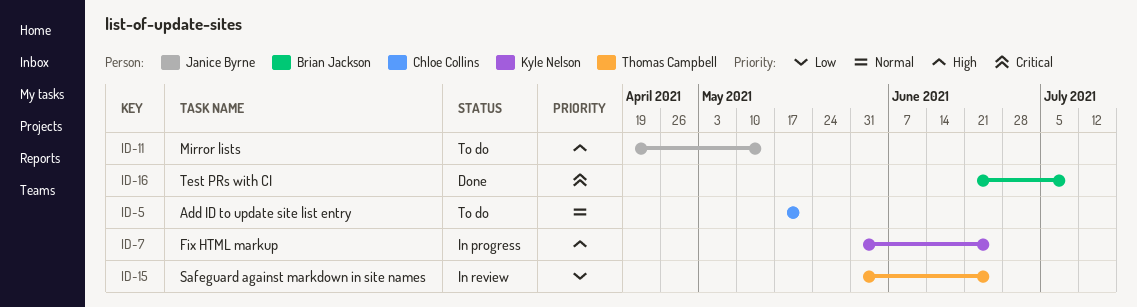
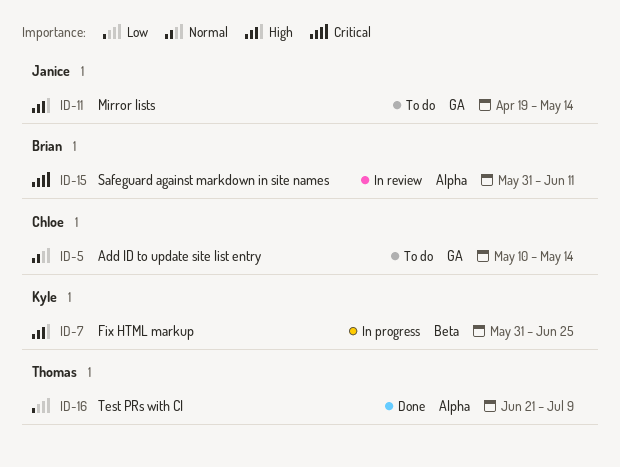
ID-5, start: May 17 -> May 10
ID-5, due: May 21 -> May 14
ID-15, owner: Thomas Campbell -> Brian Jackson
ID-15, priority: Low -> Critical
ID-15, due: Jun 25 -> Jun 11
ID-16, owner: Brian Jackson -> Thomas Campbell
ID-16, priority: Critical -> Low

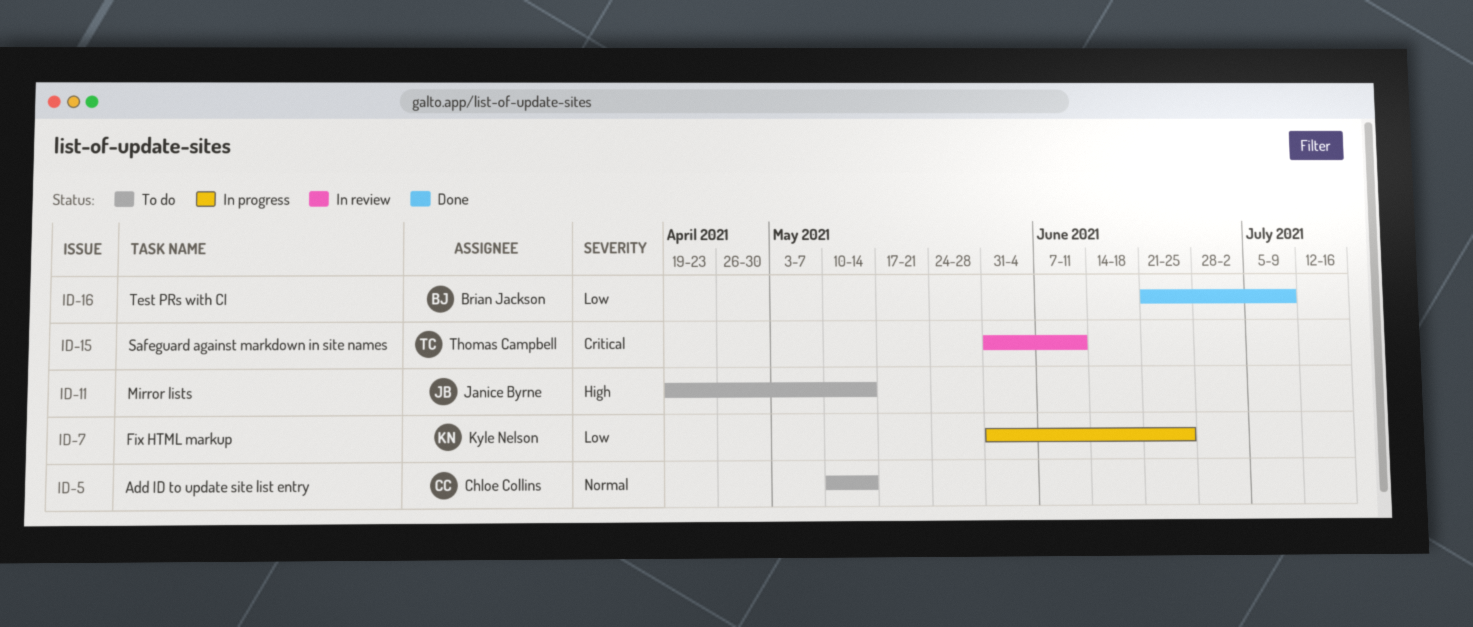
ID-7, priority: High -> Low
ID-15, owner: Brian Jackson -> Thomas Campbell
ID-16, owner: Thomas Campbell -> Brian Jackson

